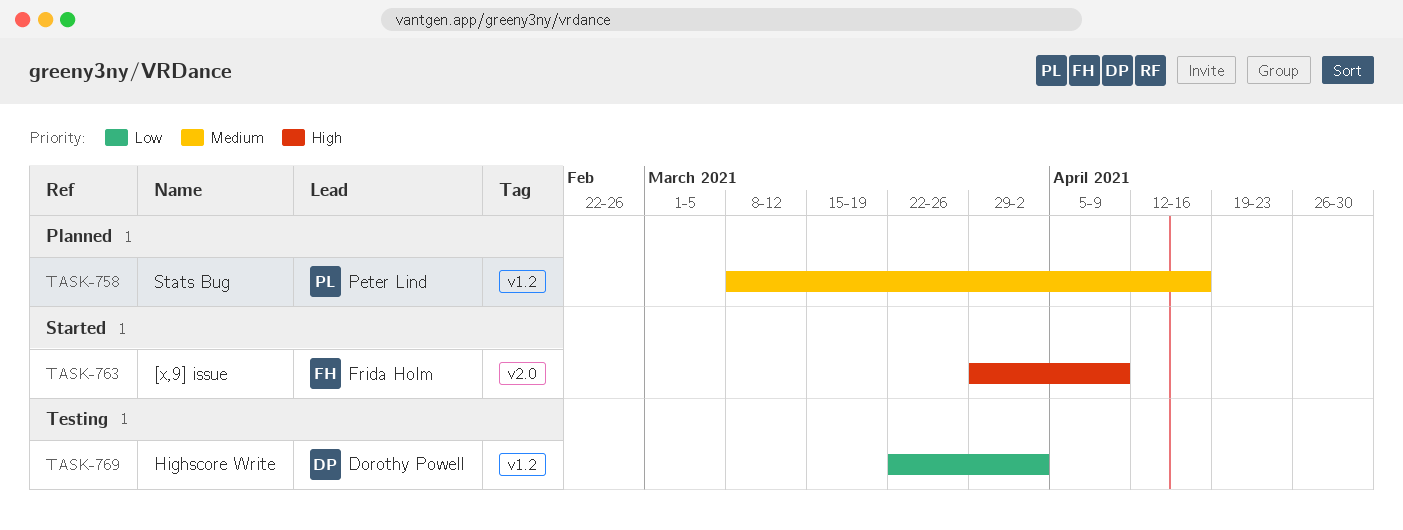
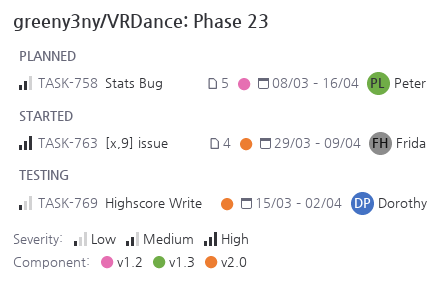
TASK-769, label: v1.2 -> v2.0
TASK-769, start: Mar 22 -> Mar 15

